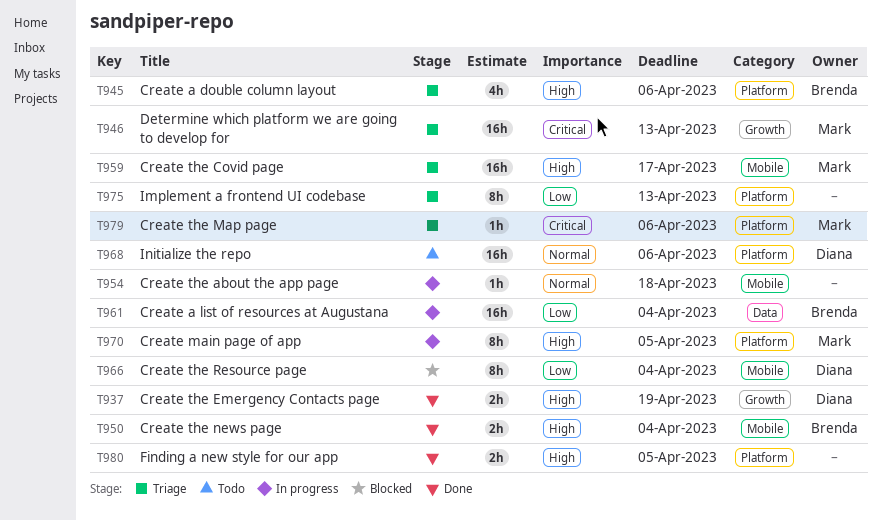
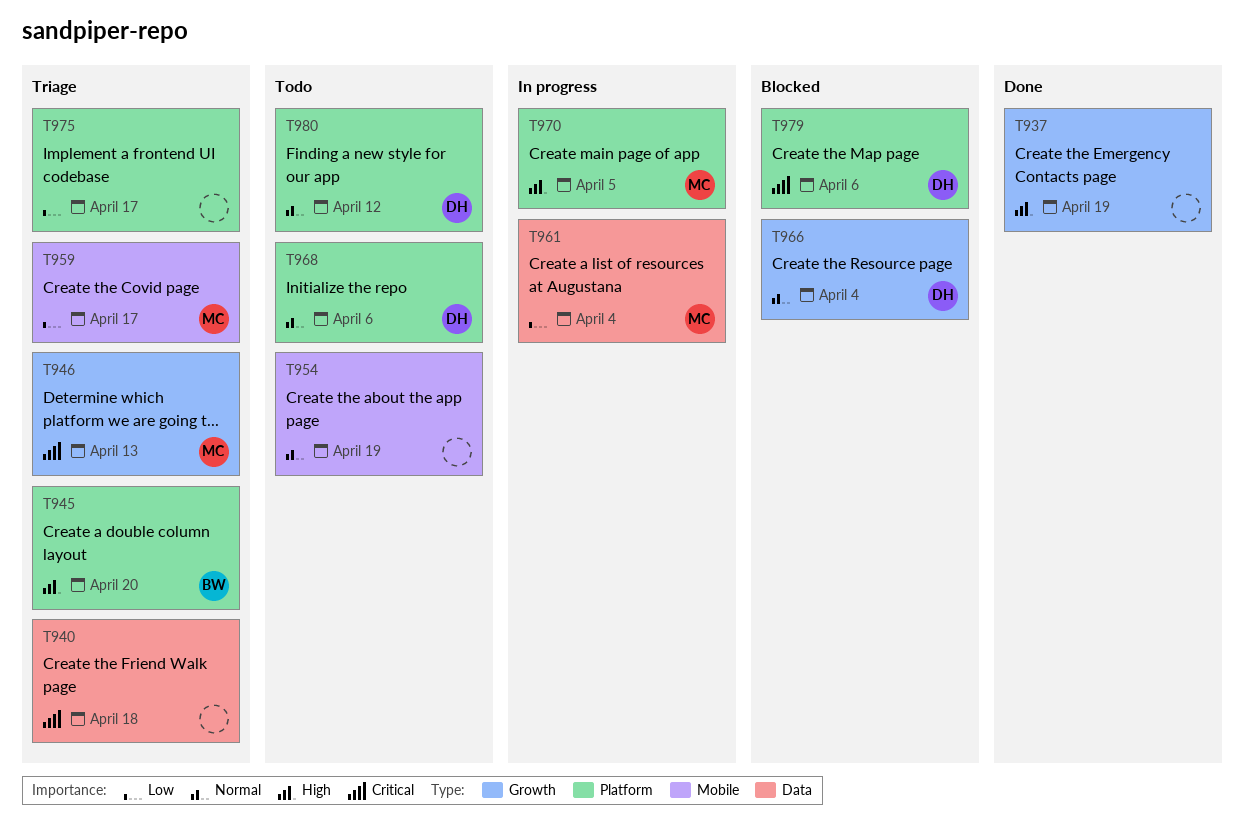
T937, owner: Diana -> none
T940: none -> present
T945, due: Apr 6 -> Apr 20
T950: present -> none
T954, status: In progress -> Todo
T954, due: Apr 18 -> Apr 19
T959, priority: High -> Low
T961, owner: Brenda -> Mark
T966, priority: Low -> Normal
T966, label: Mobile -> Growth
T975, due: Apr 13 -> Apr 17
T979, status: Triage -> Blocked
T979, owner: Mark -> Diana
T980, status: Done -> Todo
T980, owner: none -> Diana
T980, priority: High -> Normal
T980, due: Apr 5 -> Apr 12

